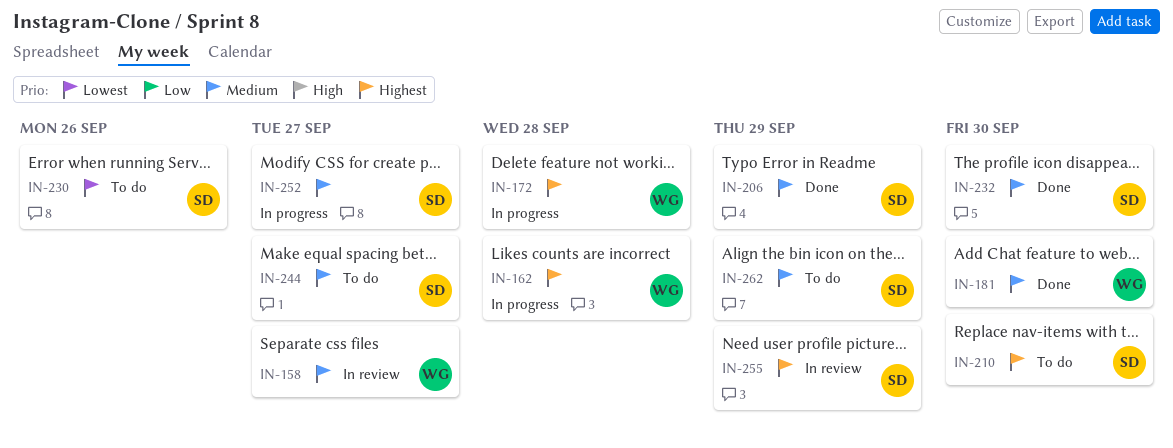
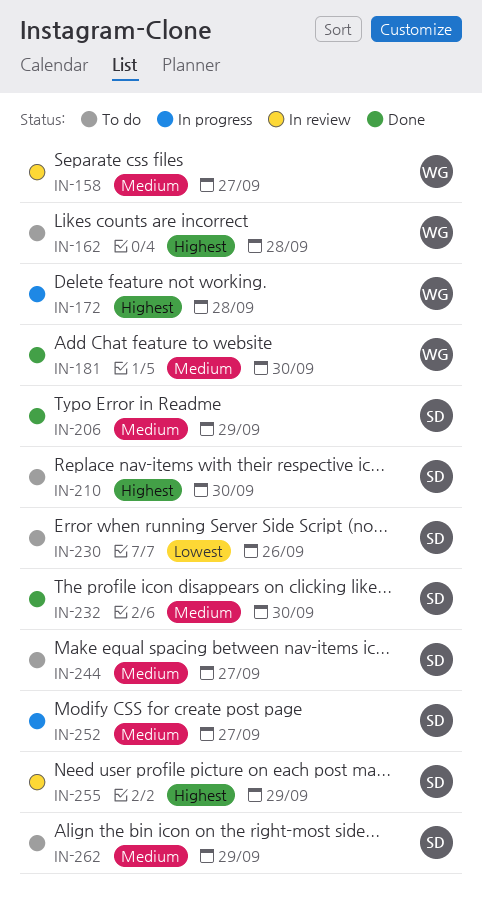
IN-162, status: In progress -> To do

